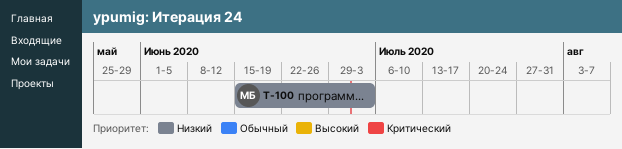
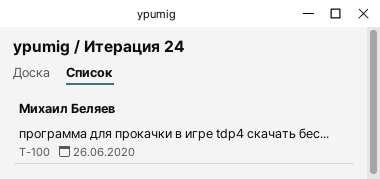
T-100, due: Jul 3 -> Jun 26

